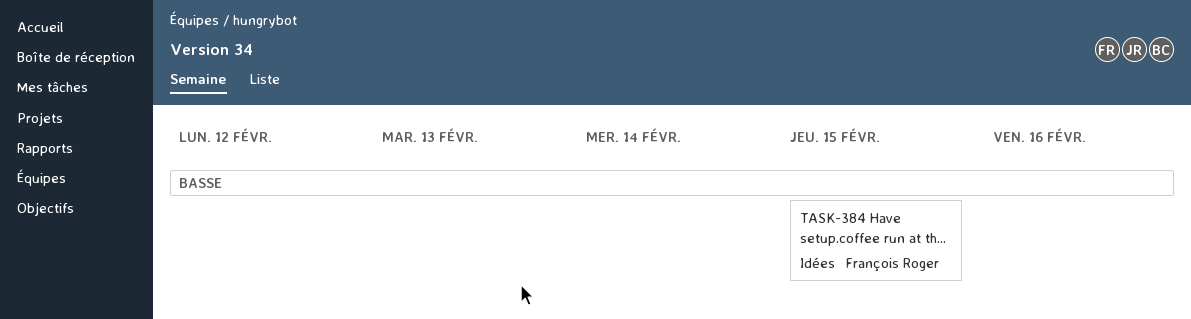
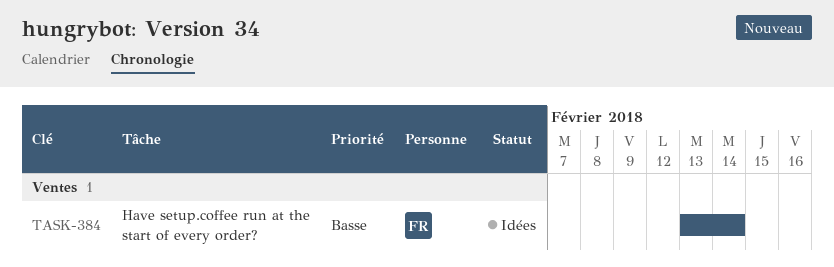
TASK-384, due: Feb 15 -> Feb 14

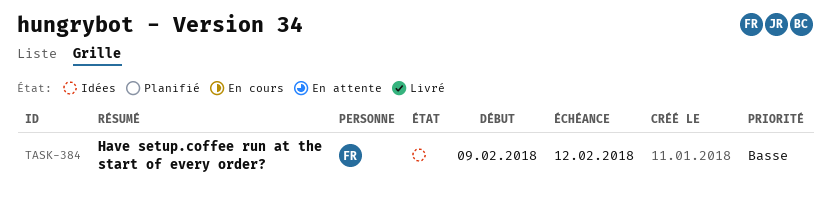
TASK-384, start: Feb 13 -> Feb 9
TASK-384, due: Feb 14 -> Feb 12

